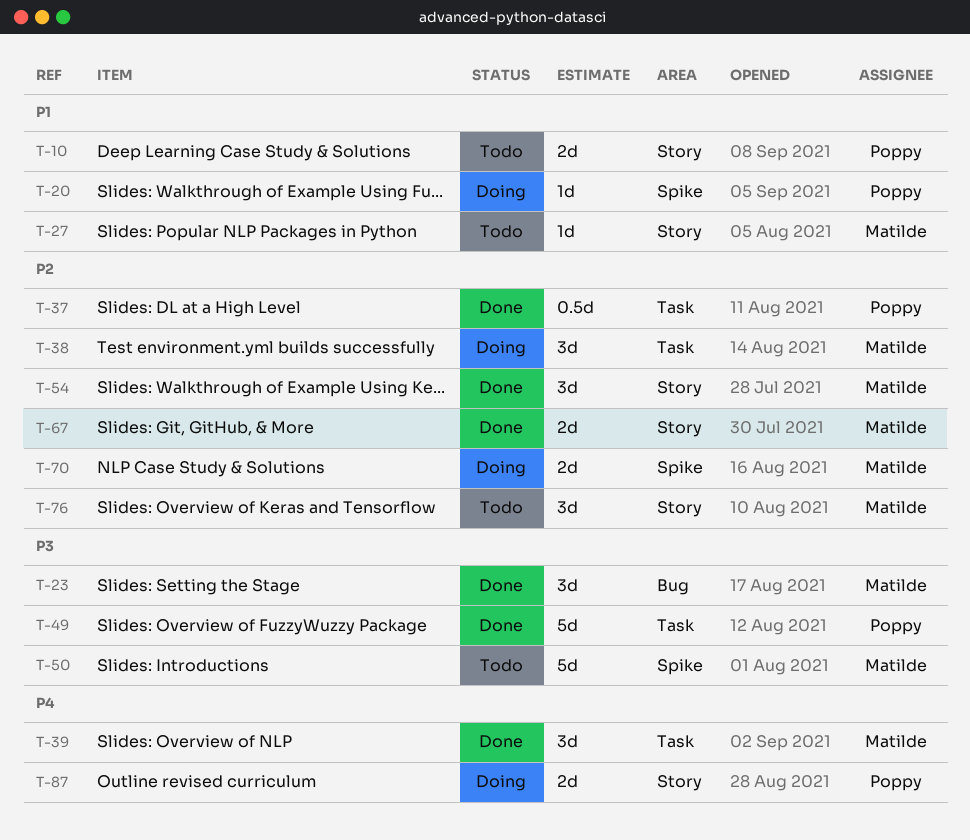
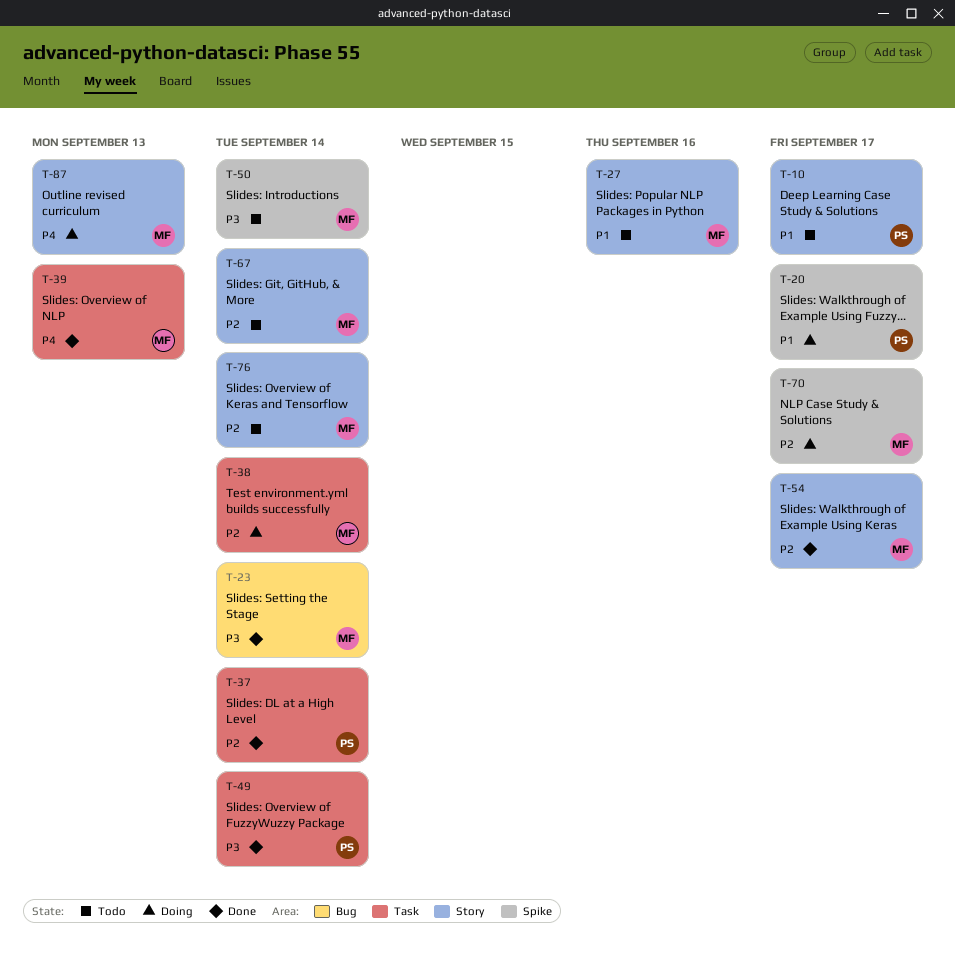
T-67, status: Done -> Todo
T-87, owner: Poppy -> Matilde

